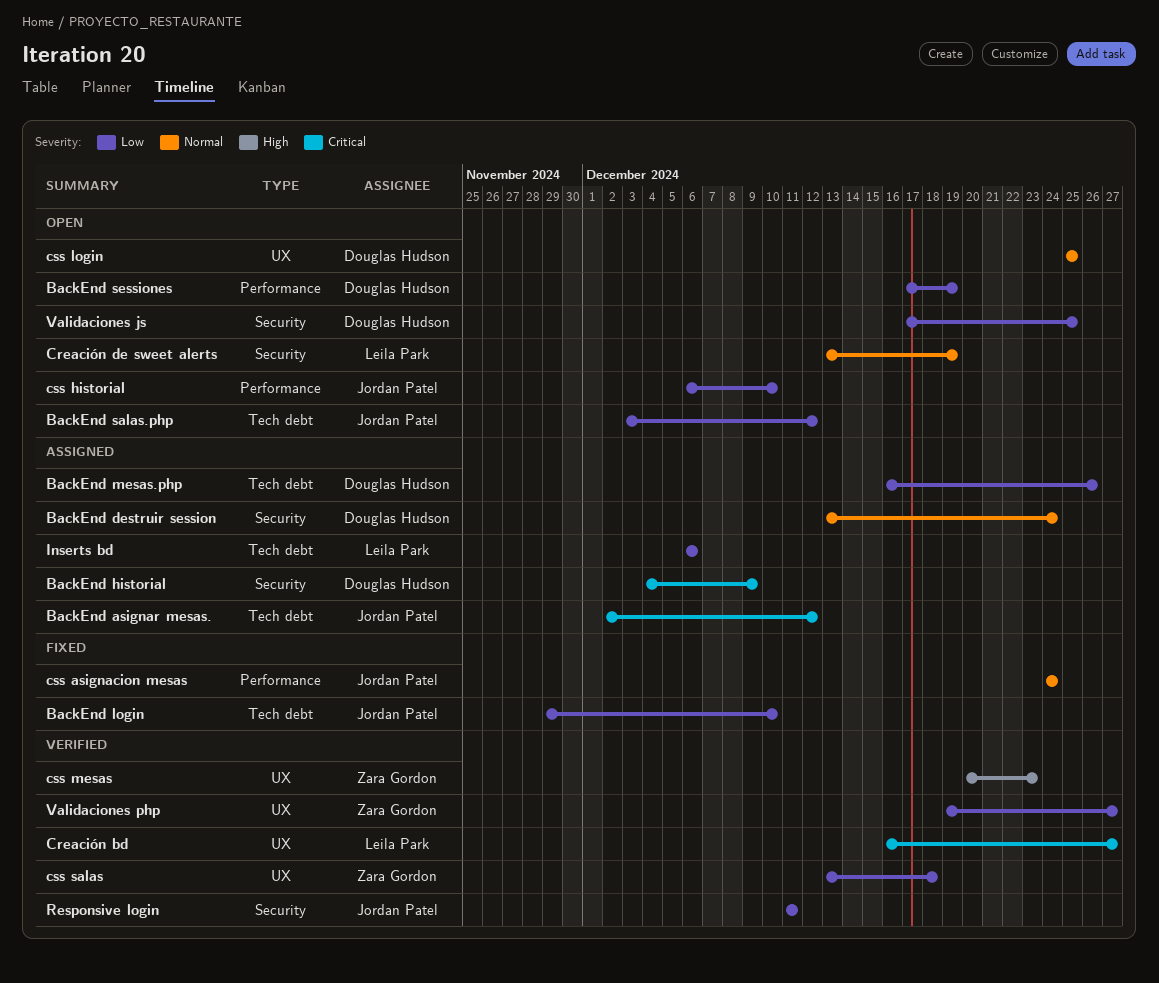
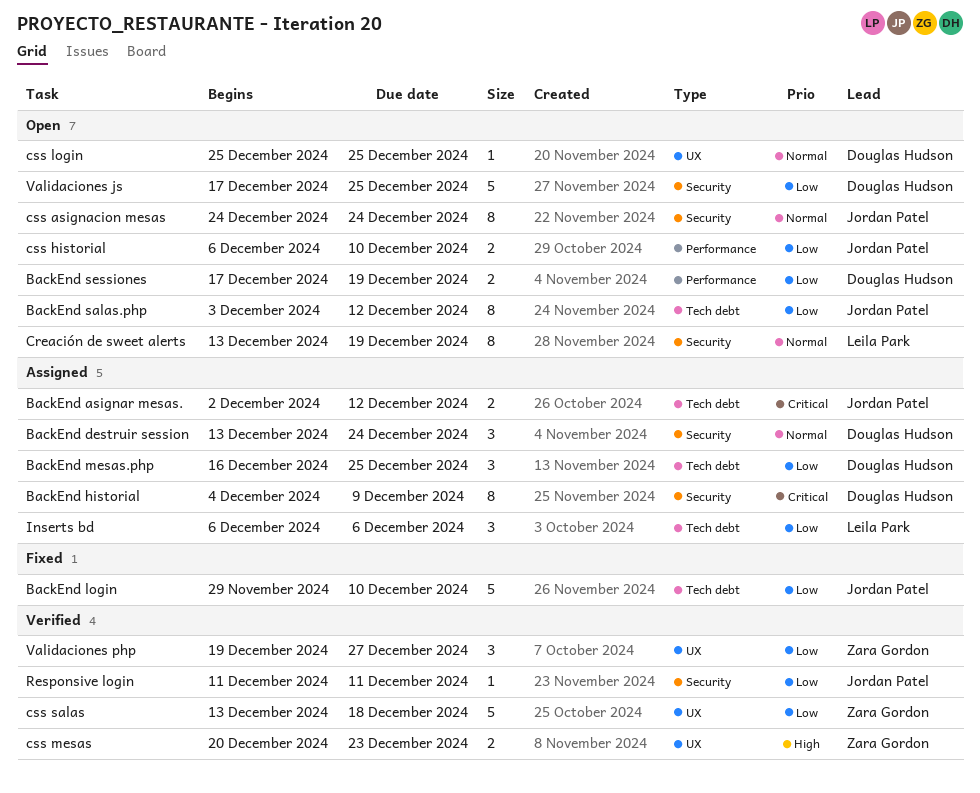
BackEnd mesas.php, due: Dec 26 -> Dec 25
Creación bd: present -> none
css asignacion mesas, status: Fixed -> Open
css asignacion mesas, label: Performance -> Security

